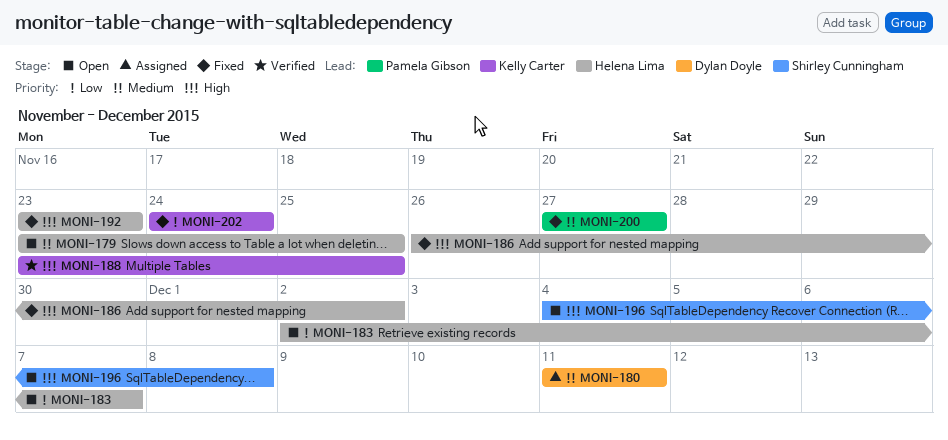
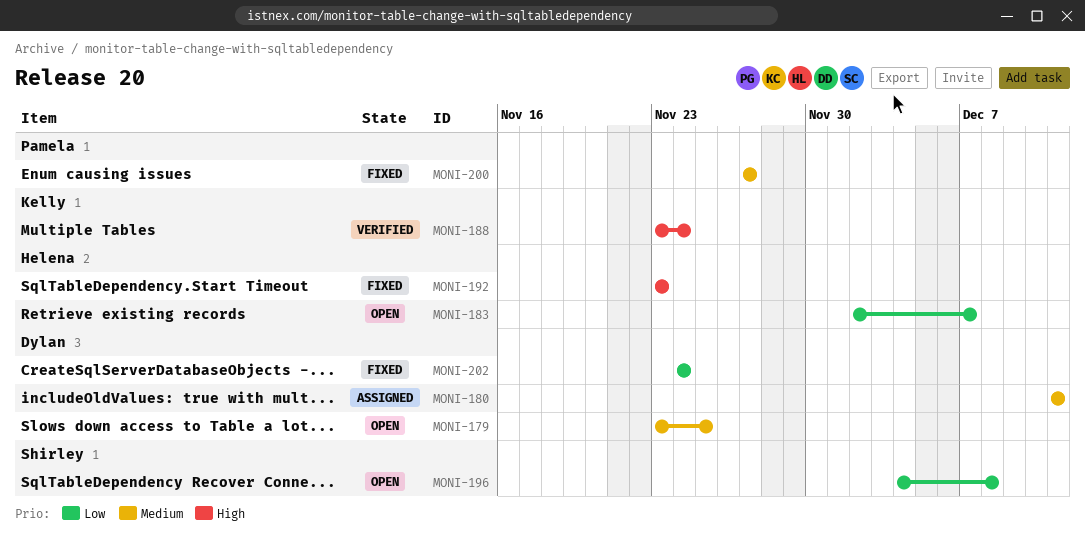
MONI-179, owner: Helena Lima -> Dylan Doyle
MONI-186: present -> none
MONI-188, due: Nov 25 -> Nov 24
MONI-196, priority: High -> Low
MONI-202, owner: Kelly Carter -> Dylan Doyle

